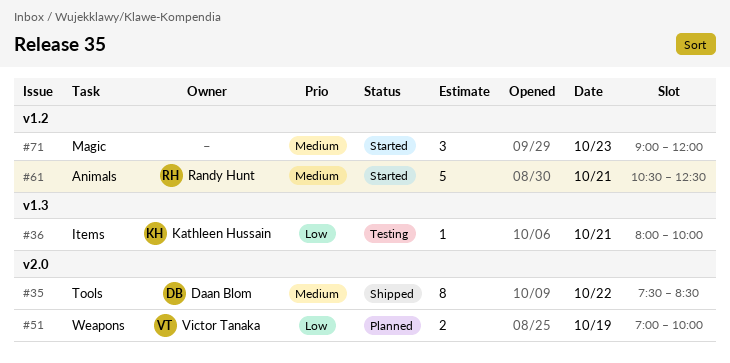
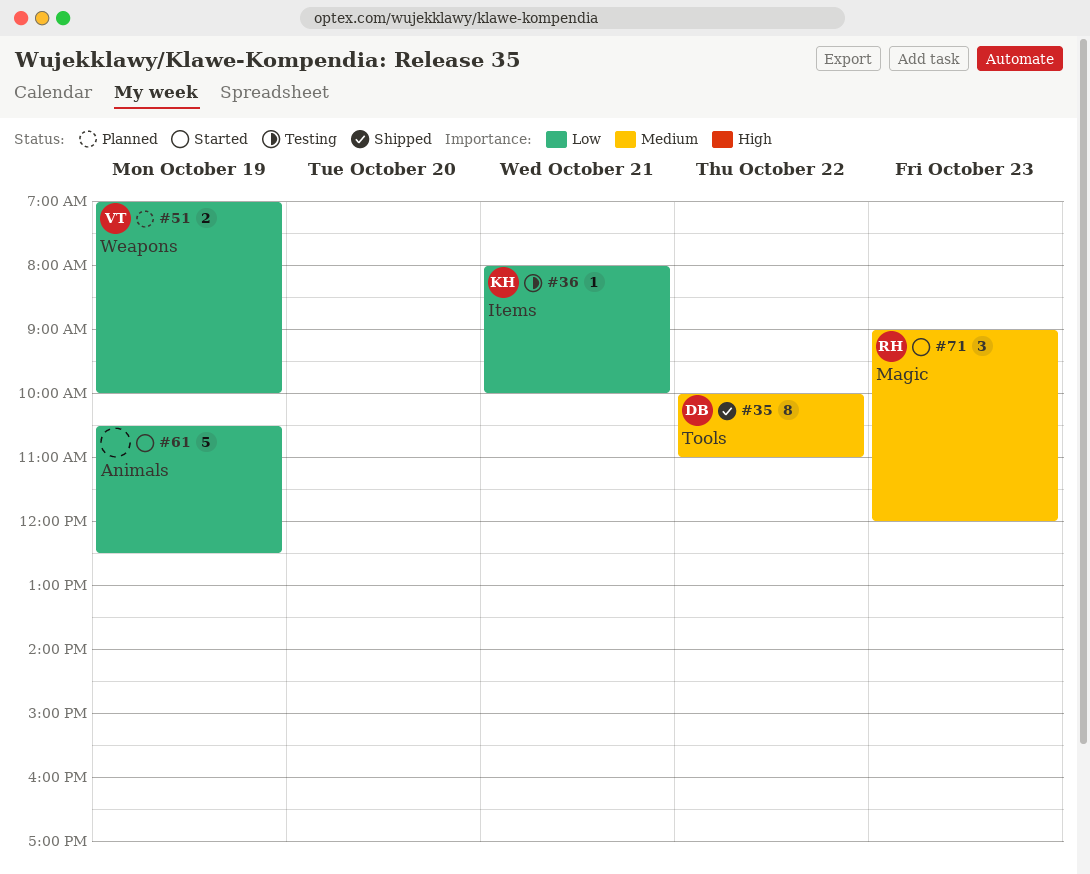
#35, begins: 07:30 -> 10:00
#35, ends: 08:30 -> 11:00
#61, owner: Randy Hunt -> none
#61, priority: Medium -> Low
#61, day: Oct 21 -> Oct 19
#71, owner: none -> Randy Hunt

